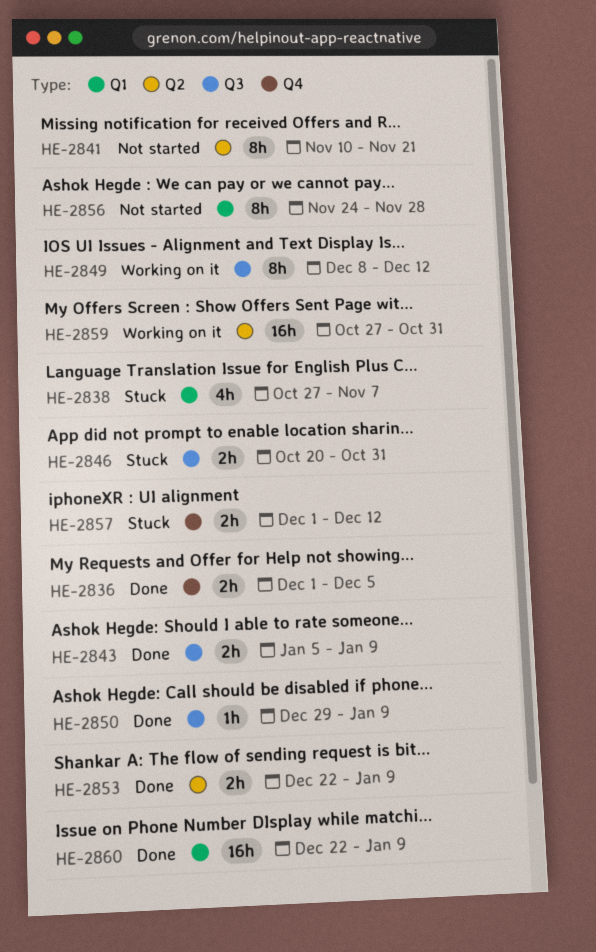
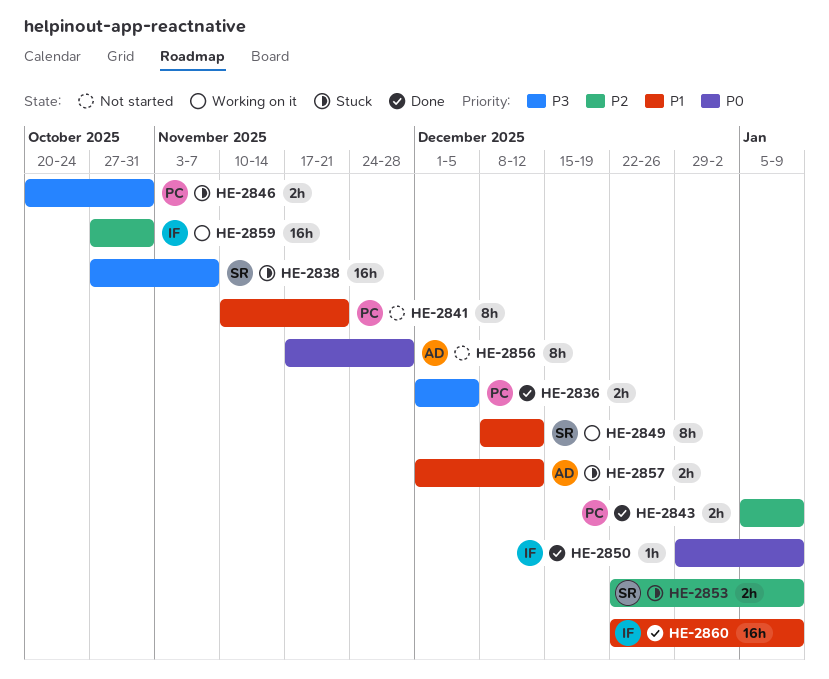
HE-2838, estimate: 4h -> 16h
HE-2853, status: Done -> Stuck
HE-2856, start: Nov 24 -> Nov 17

